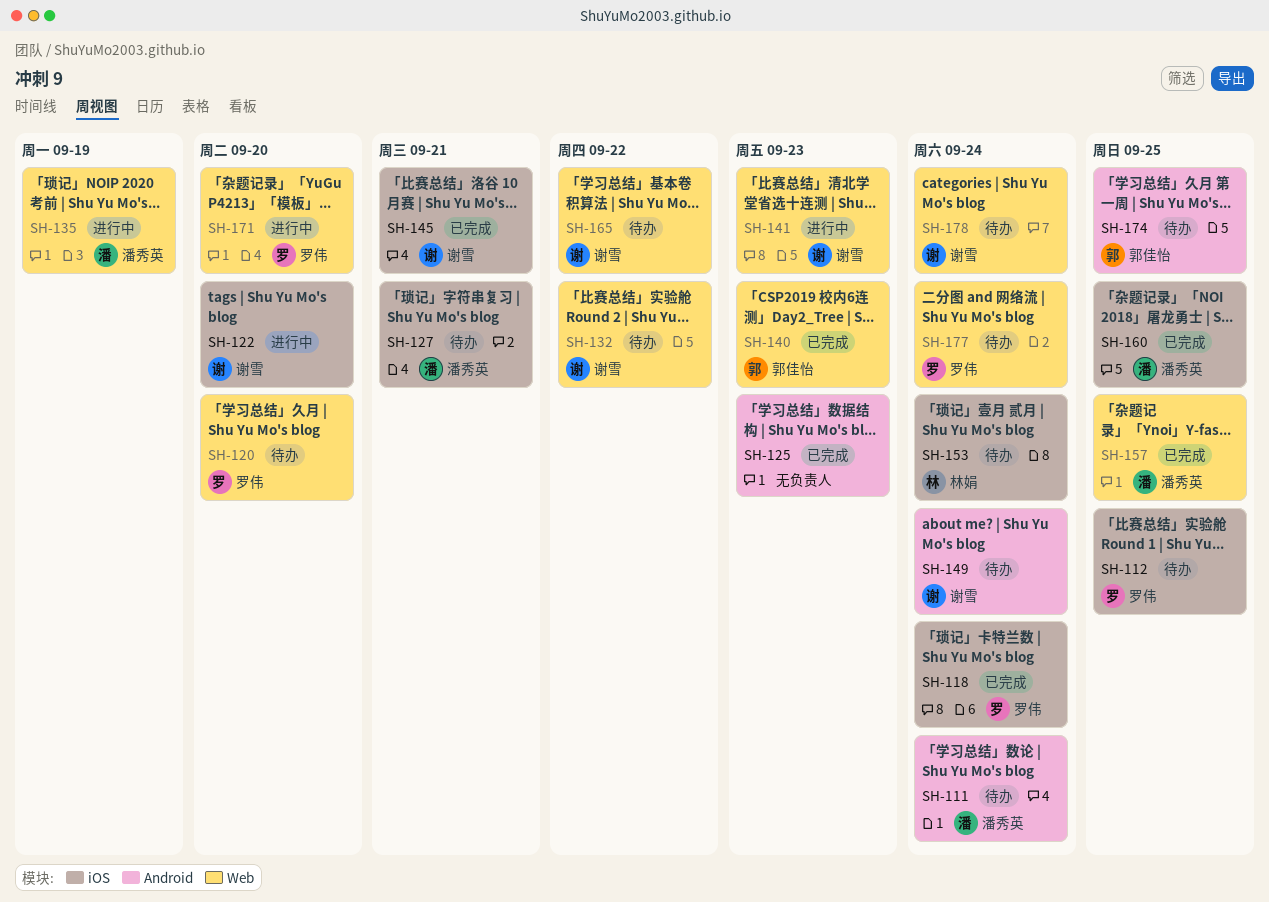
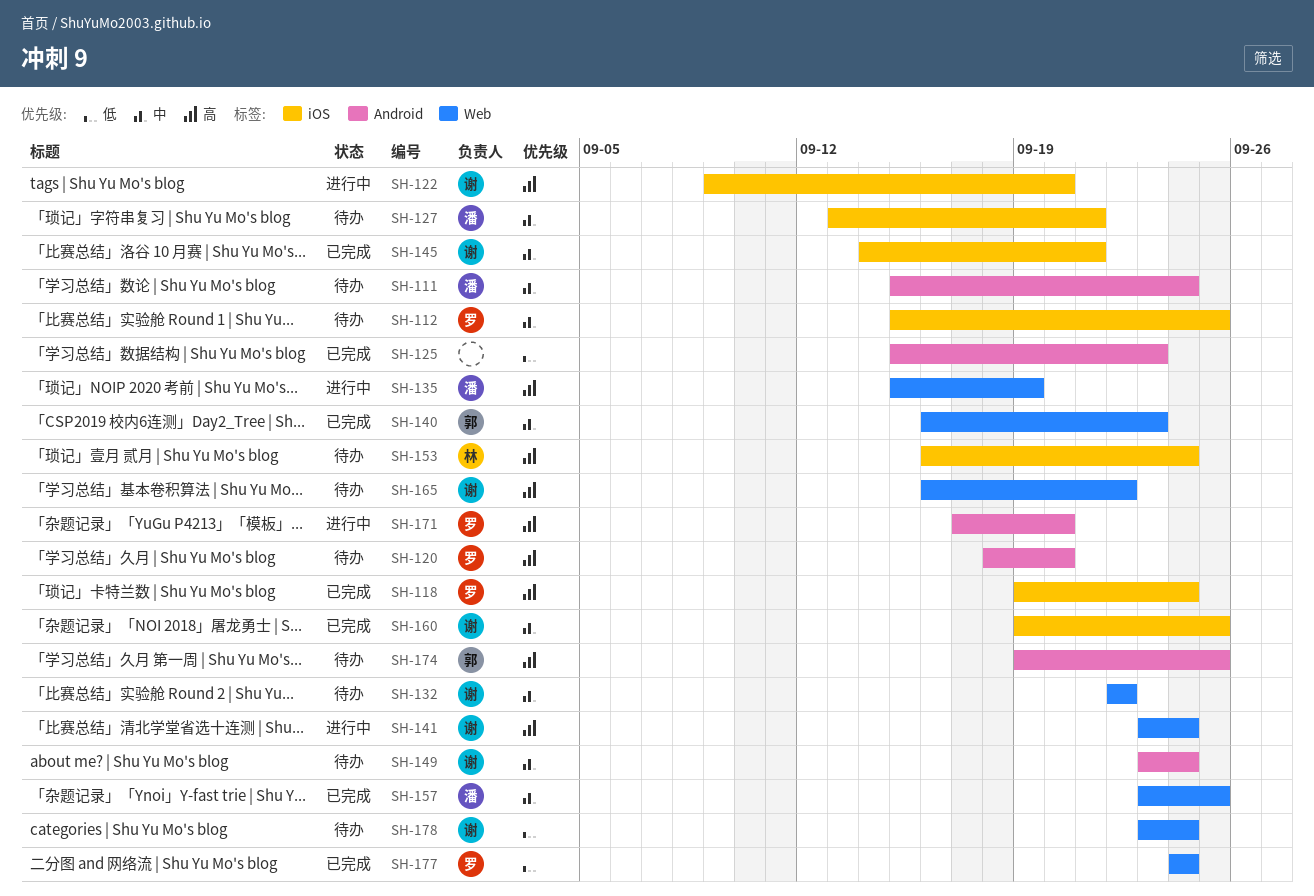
SH-120, label: Web -> Android
SH-141, due: Sep 23 -> Sep 24
SH-160, owner: 潘秀英 -> 谢雪
SH-171, label: Web -> Android
SH-177, status: 待办 -> 已完成

